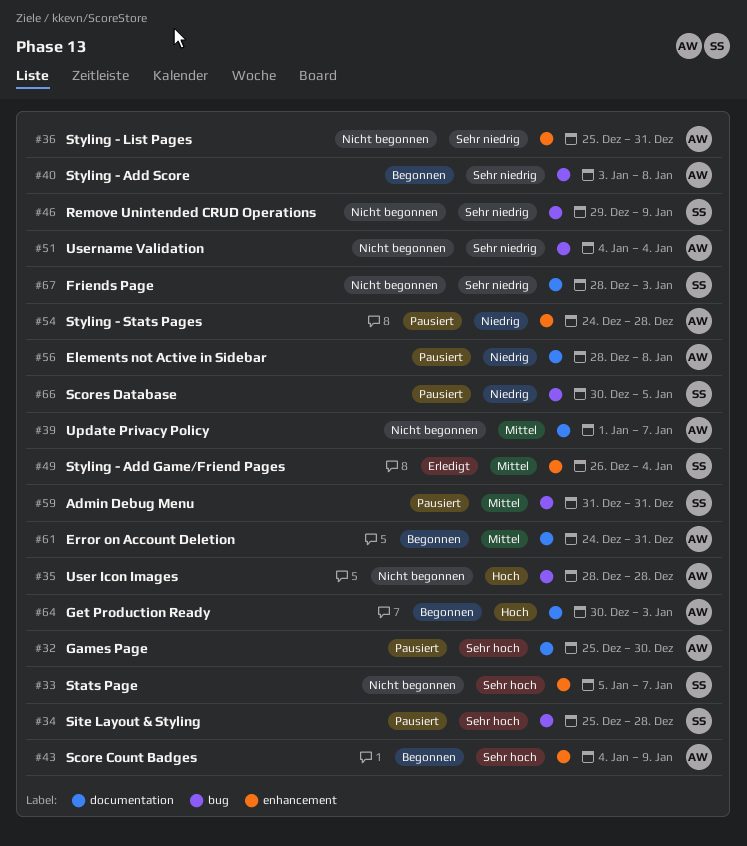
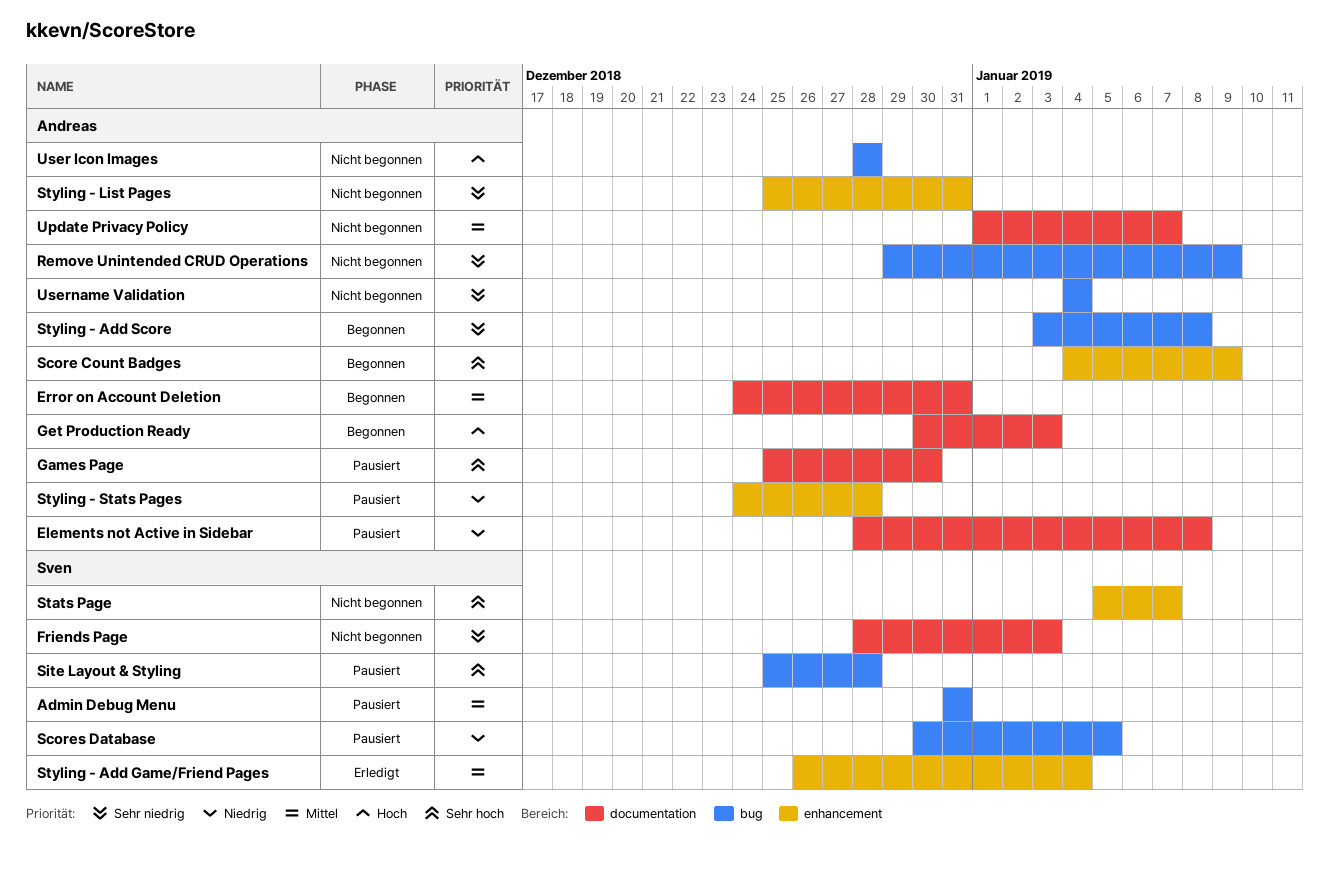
Remove Unintended CRUD Operations, owner: Sven -> Andreas

